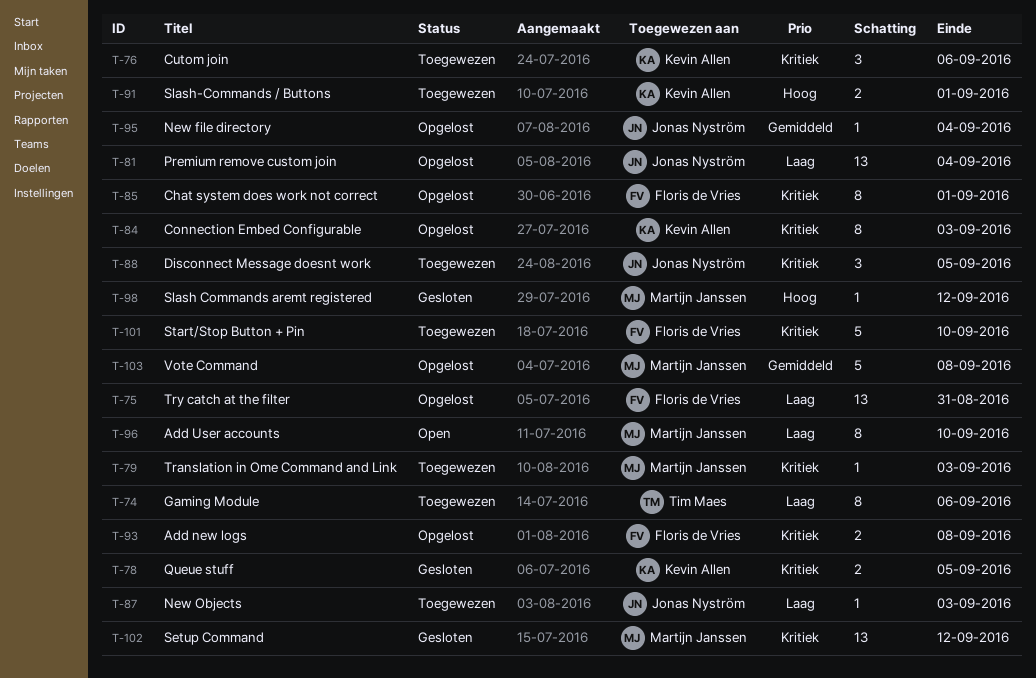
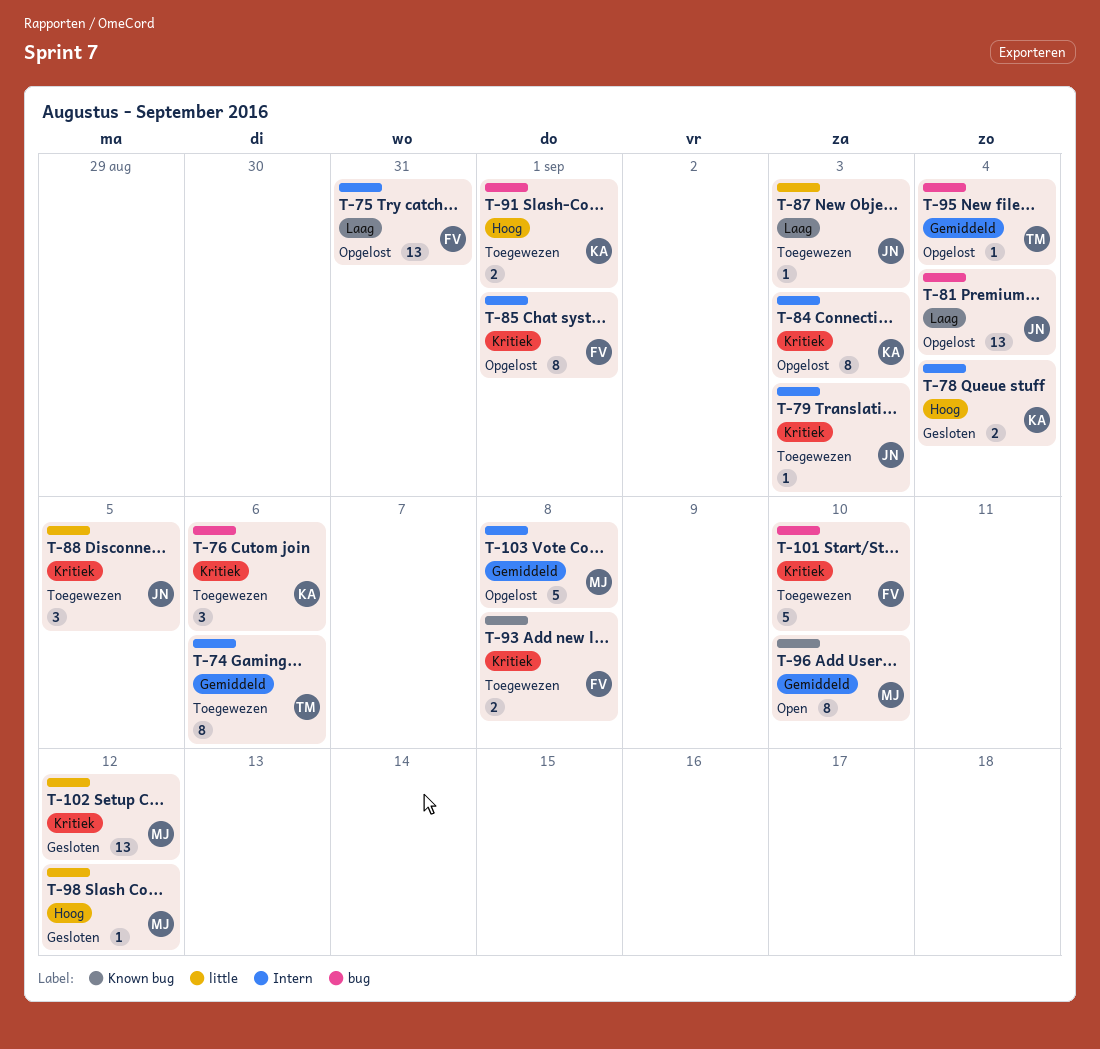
T-74, priority: Laag -> Gemiddeld
T-78, priority: Kritiek -> Hoog
T-78, due: Sep 5 -> Sep 4
T-79, owner: Martijn Janssen -> Jonas Nyström
T-93, status: Opgelost -> Toegewezen
T-95, owner: Jonas Nyström -> Tim Maes
T-96, priority: Laag -> Gemiddeld

